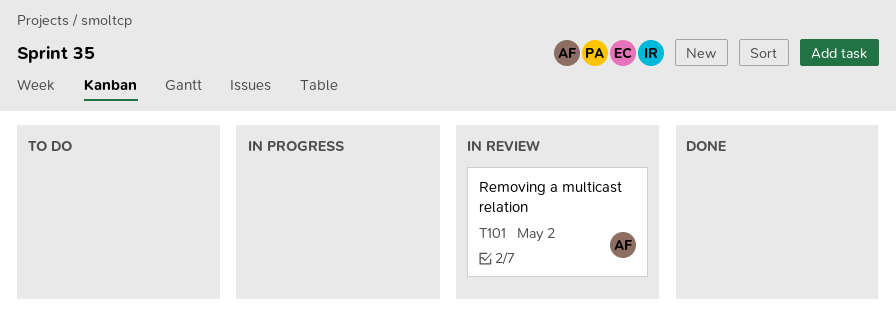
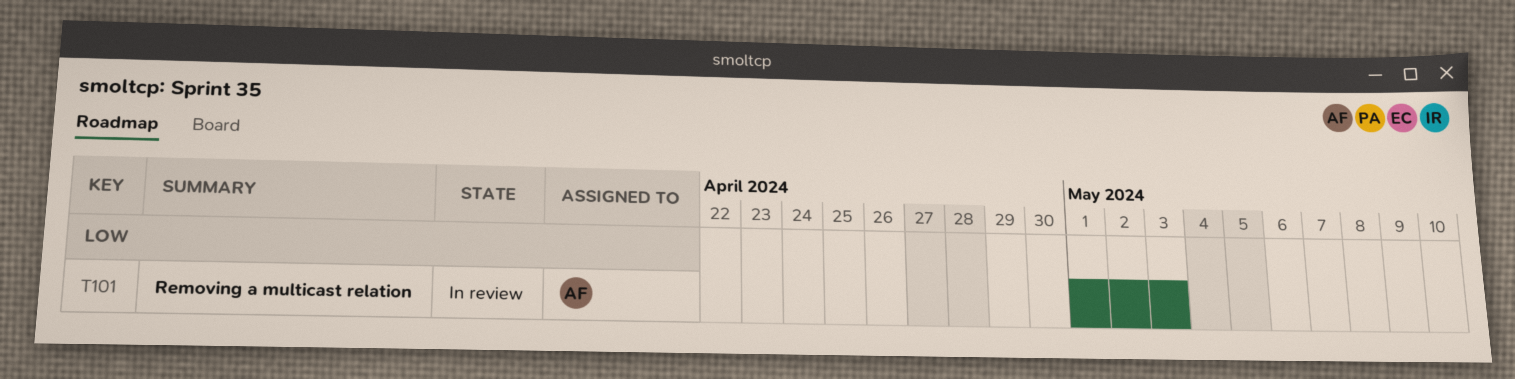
T101, due: May 2 -> May 3

